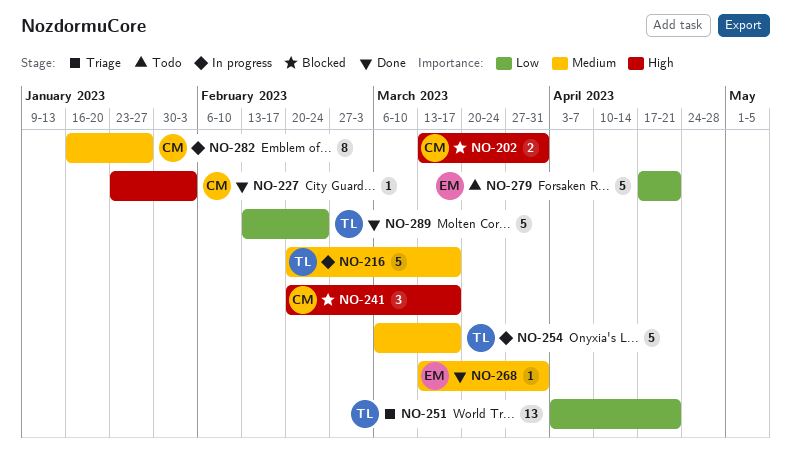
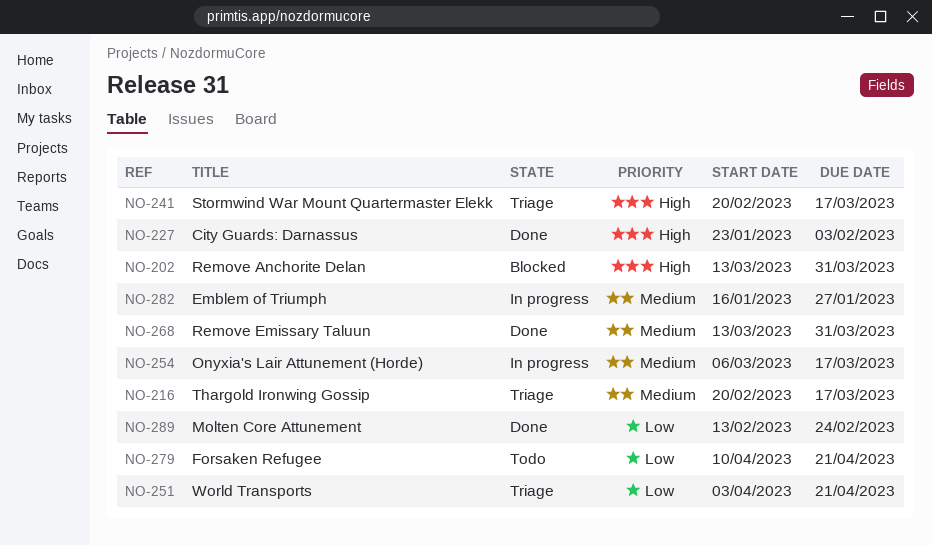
NO-216, status: In progress -> Triage
NO-241, status: Blocked -> Triage
NO-279, start: Apr 17 -> Apr 10

